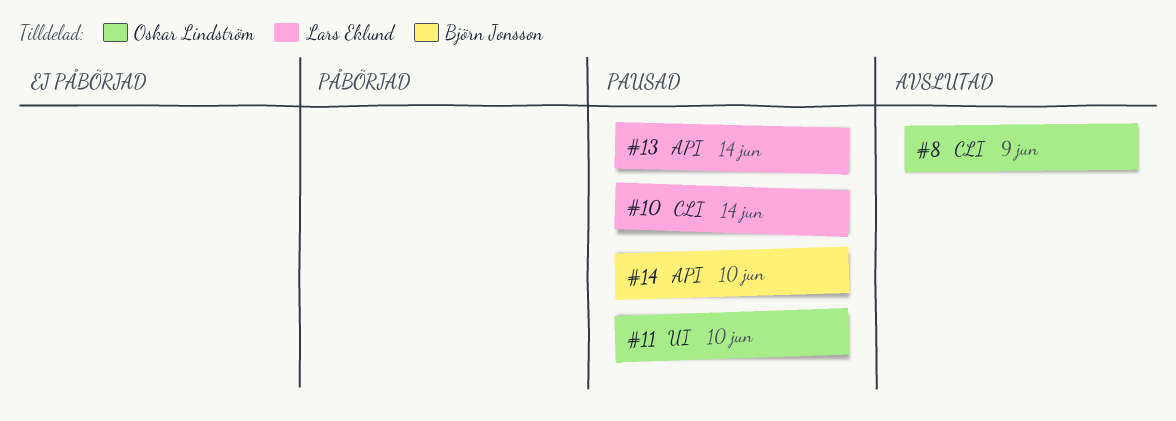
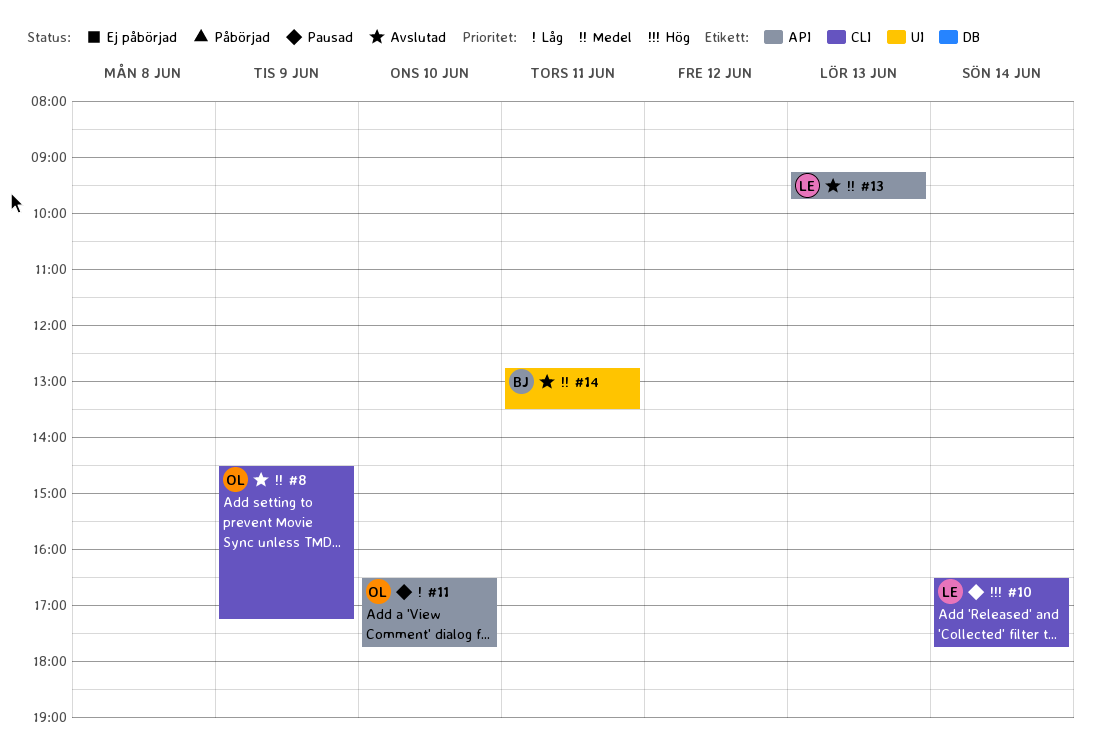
#11, label: UI -> API
#13, status: Pausad -> Avslutad
#13, day: Jun 14 -> Jun 13
#14, status: Pausad -> Avslutad
#14, label: API -> UI
#14, day: Jun 10 -> Jun 11

